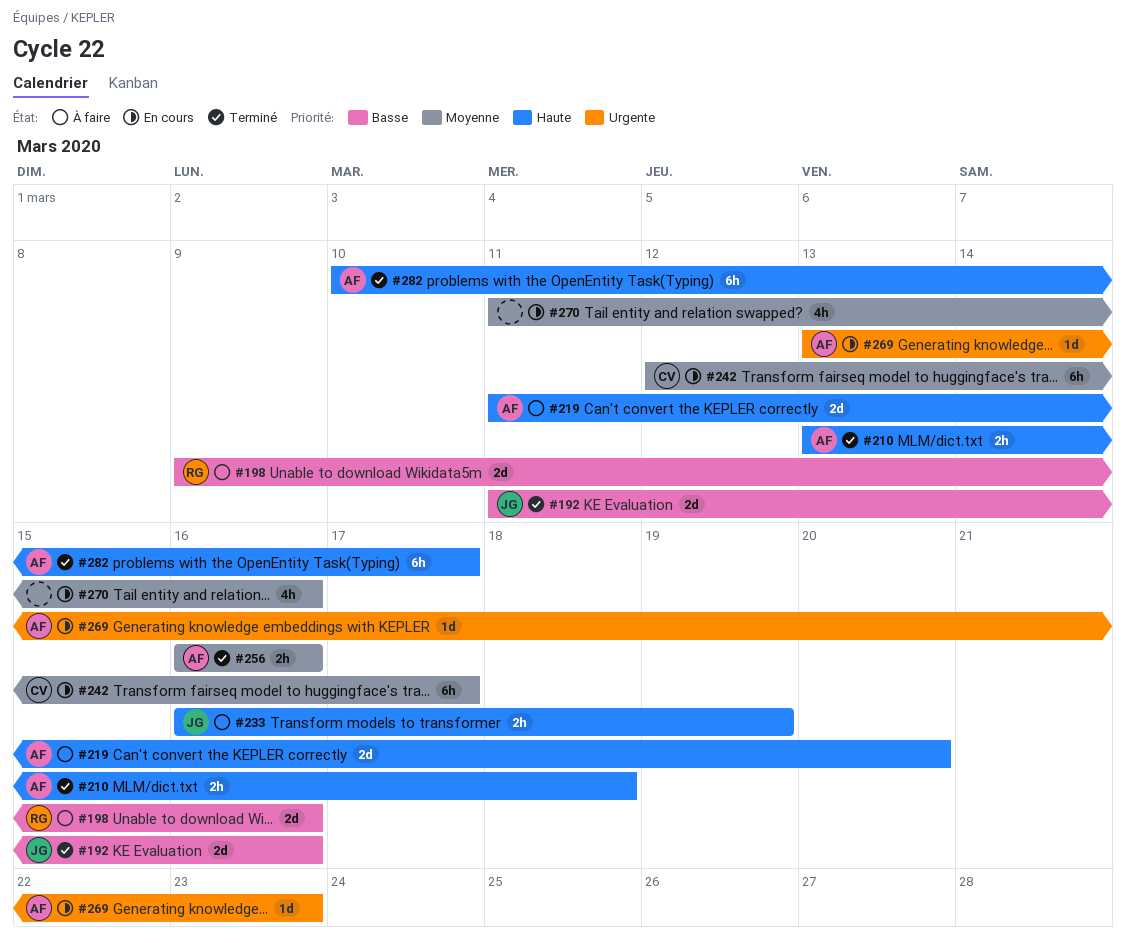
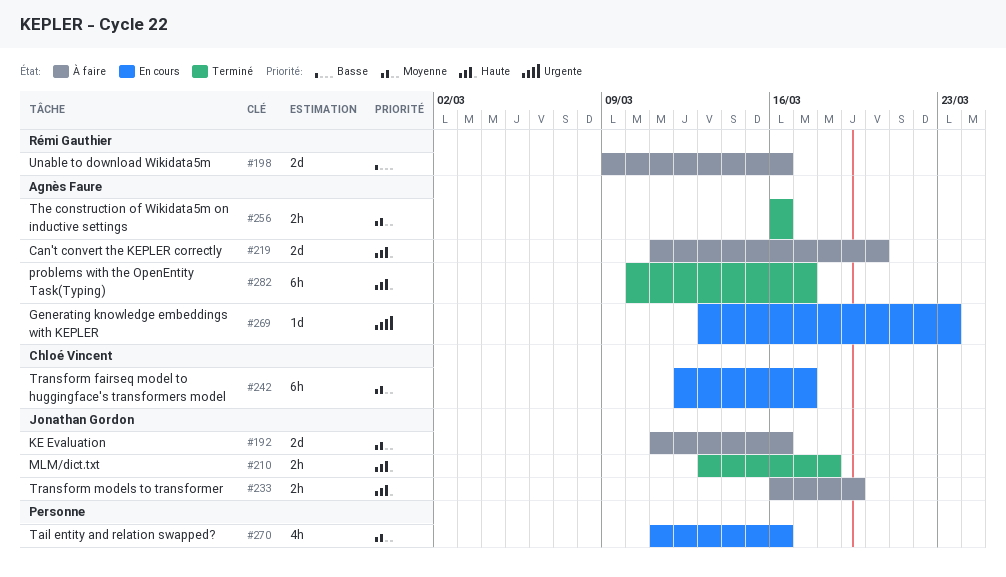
#192, status: Terminé -> À faire
#192, priority: Basse -> Moyenne
#210, owner: Agnès Faure -> Jonathan Gordon

